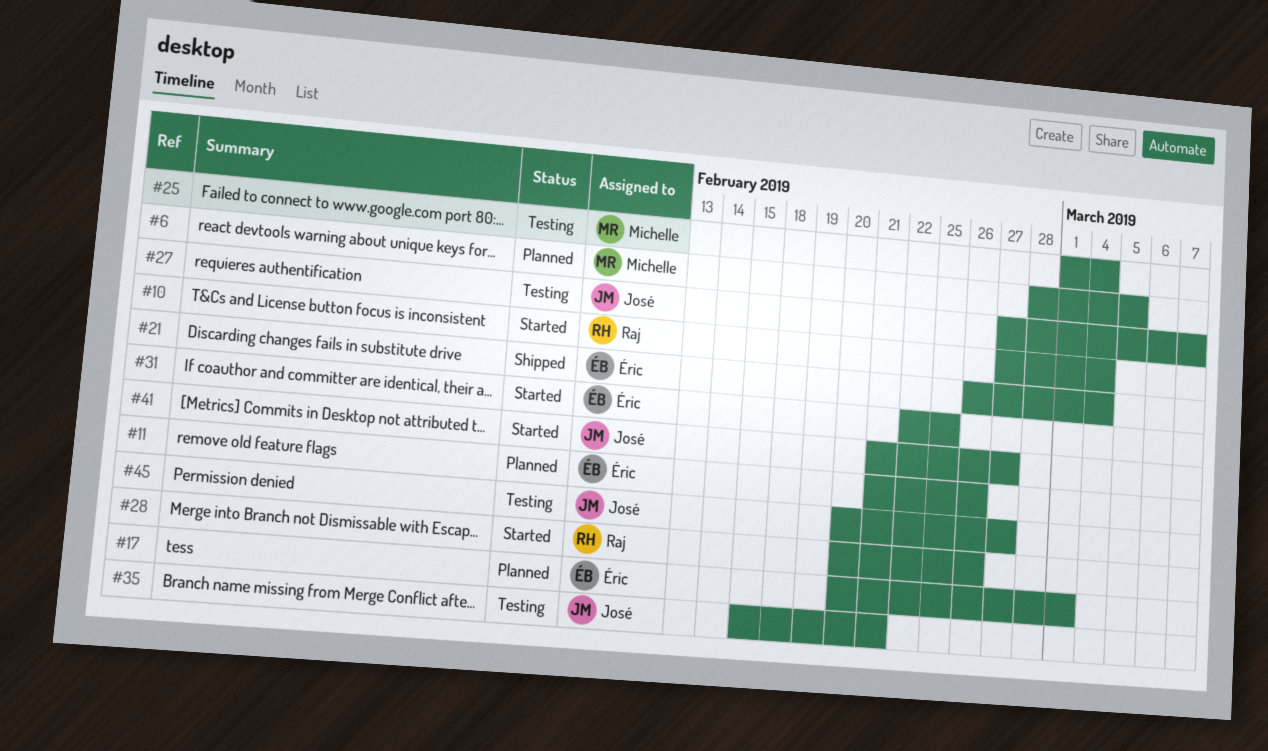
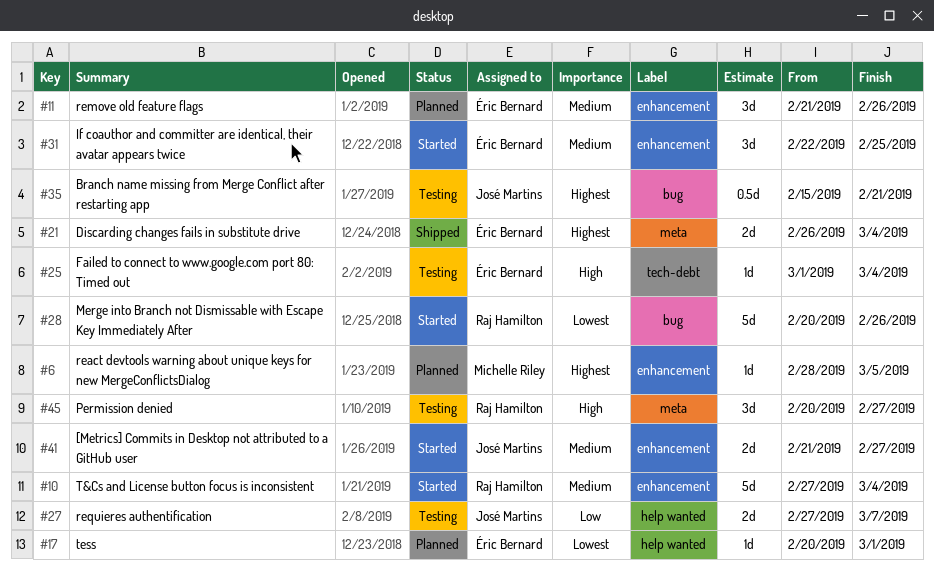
#25, owner: Michelle Riley -> Éric Bernard
#45, owner: José Martins -> Raj Hamilton

